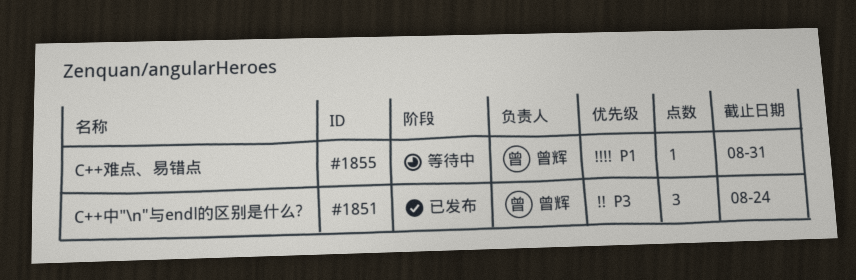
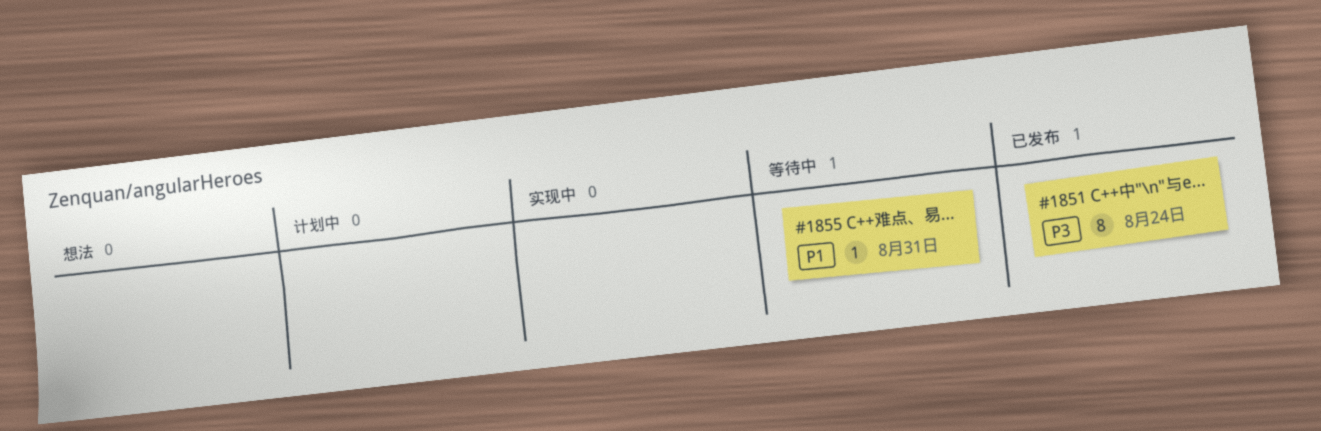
#1851, estimate: 3 -> 8

